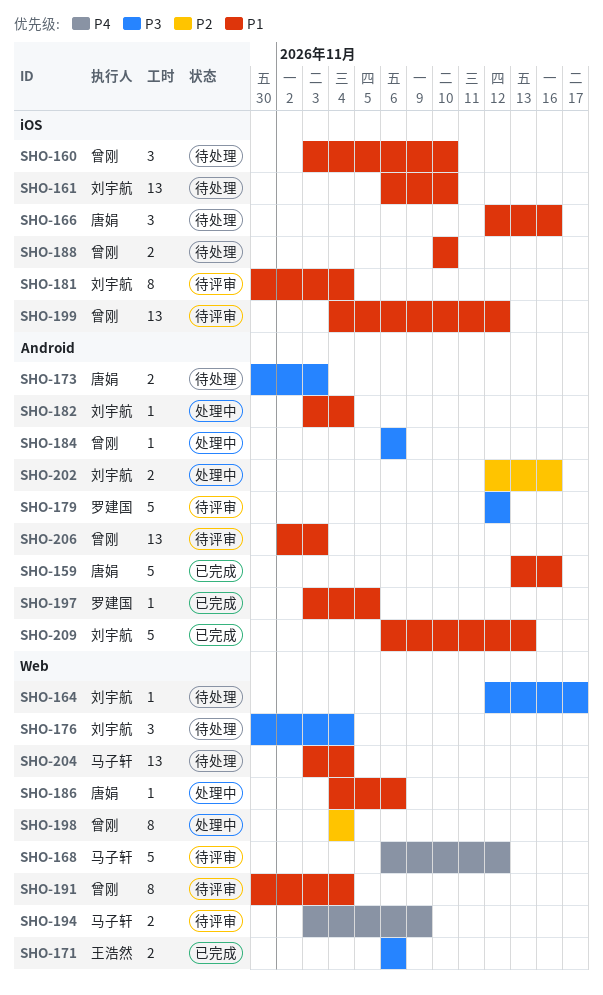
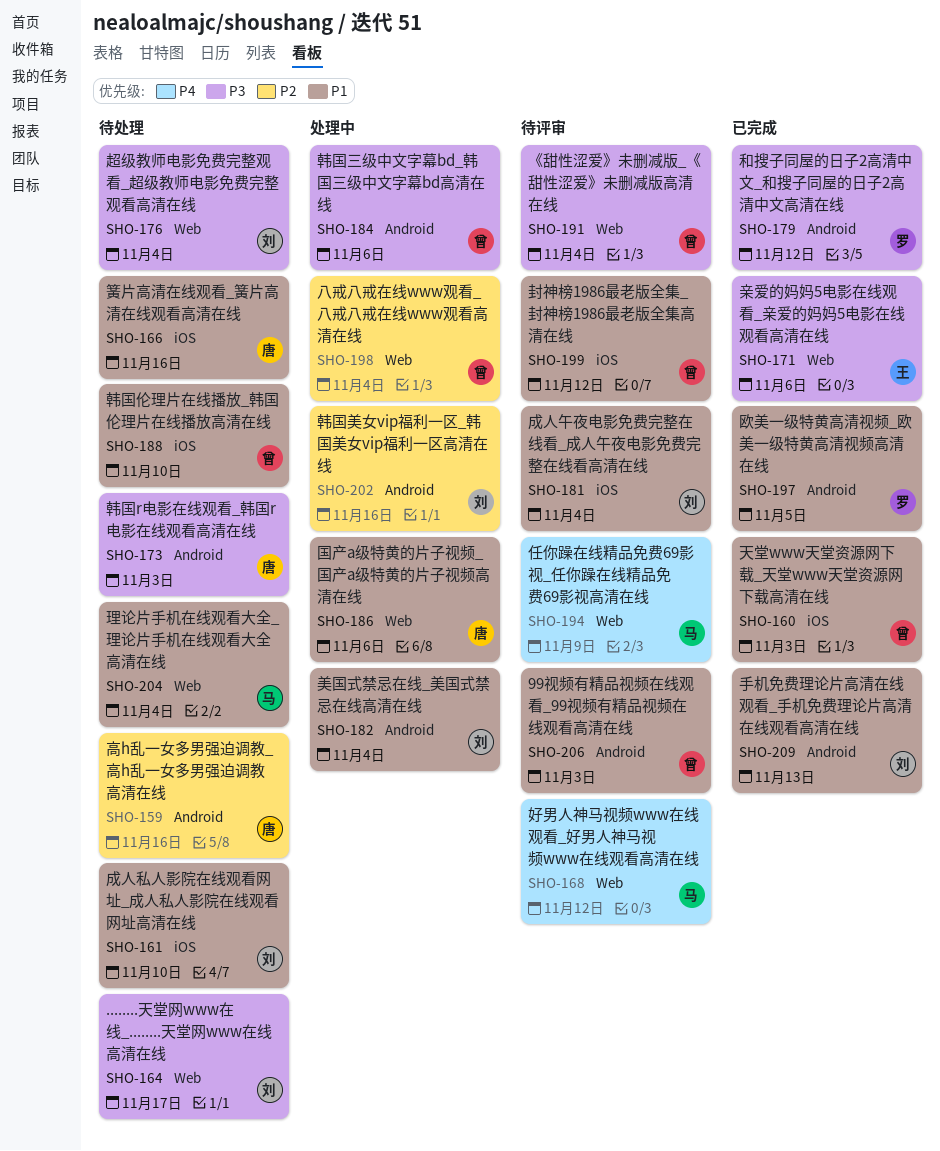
SHO-159, status: 已完成 -> 待处理
SHO-159, priority: P1 -> P2
SHO-160, status: 待处理 -> 已完成
SHO-160, due: Nov 10 -> Nov 3
SHO-179, status: 待评审 -> 已完成
SHO-191, priority: P1 -> P3

